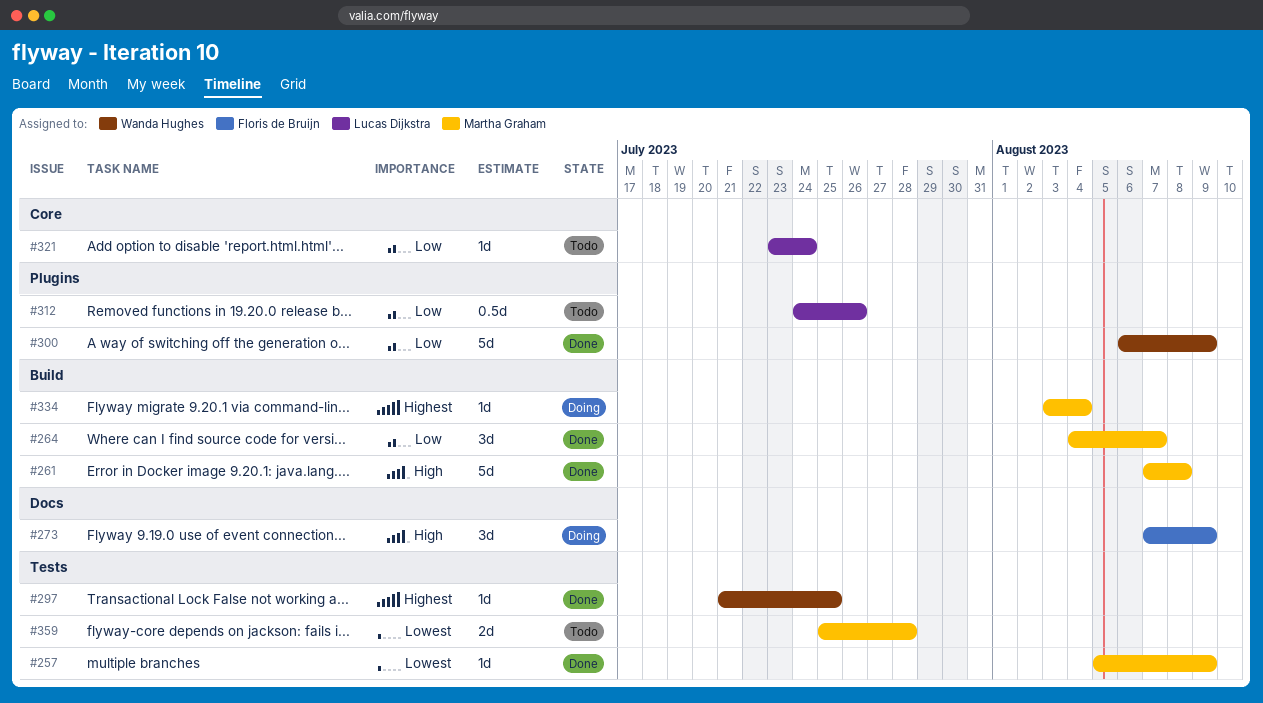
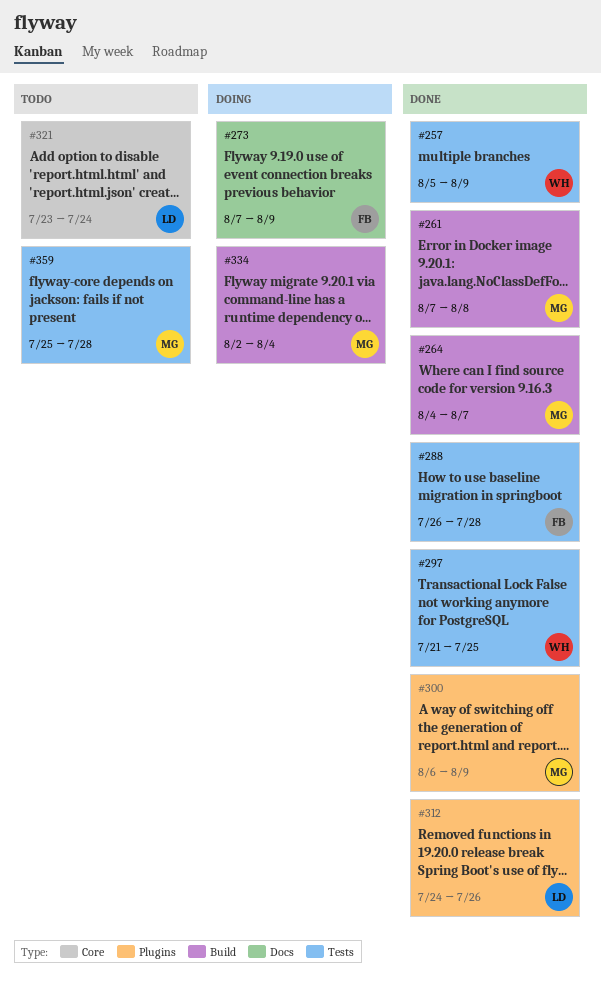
#257, owner: Martha Graham -> Wanda Hughes
#288: none -> present
#300, owner: Wanda Hughes -> Martha Graham
#312, status: Todo -> Done
#334, start: Aug 3 -> Aug 2

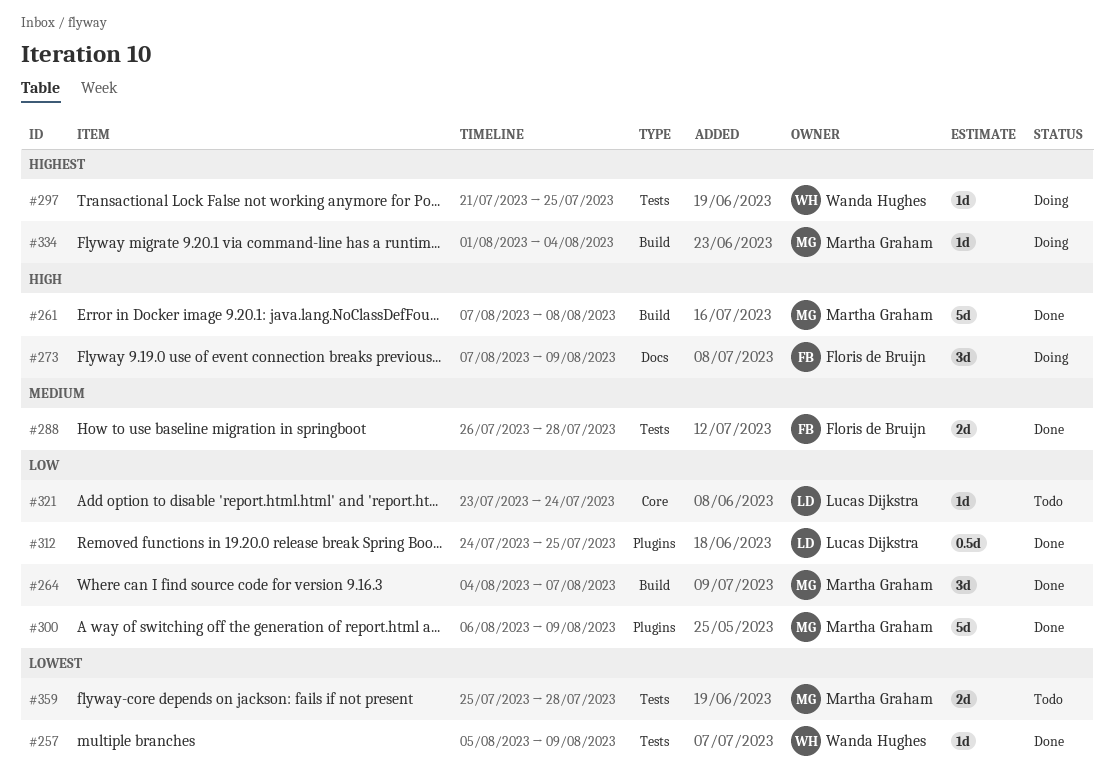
#297, status: Done -> Doing
#312, due: Jul 26 -> Jul 25
#334, start: Aug 2 -> Aug 1

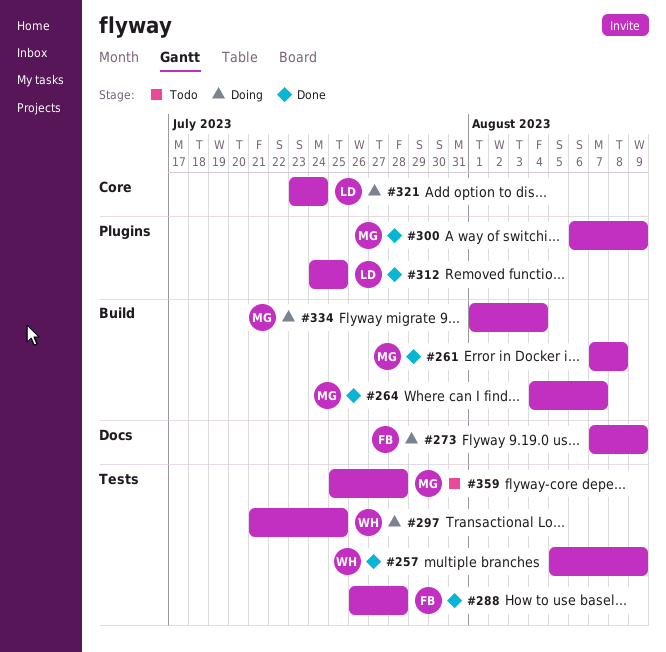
#321, status: Todo -> Doing

